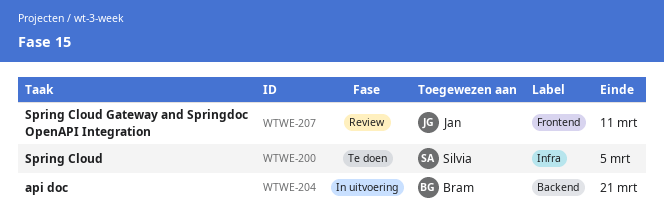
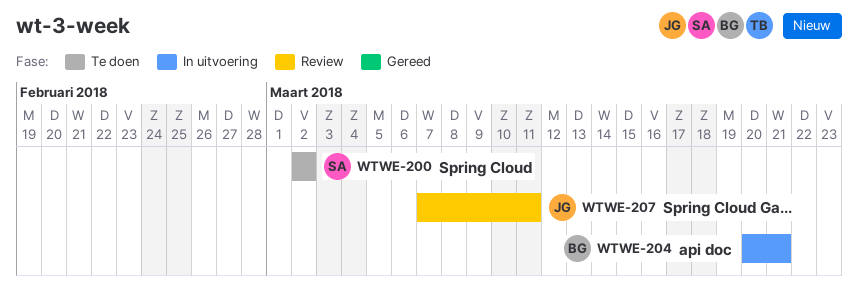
WTWE-200, due: Mar 5 -> Mar 2

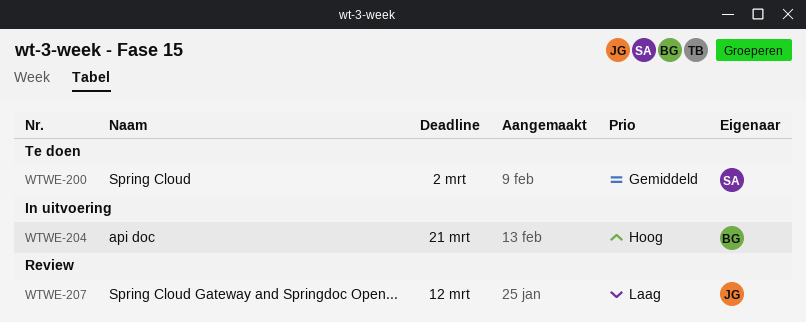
WTWE-207, due: Mar 11 -> Mar 12

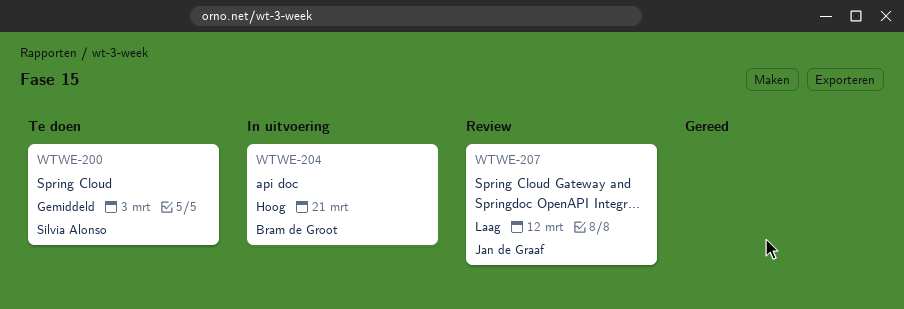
WTWE-200, due: Mar 2 -> Mar 3

